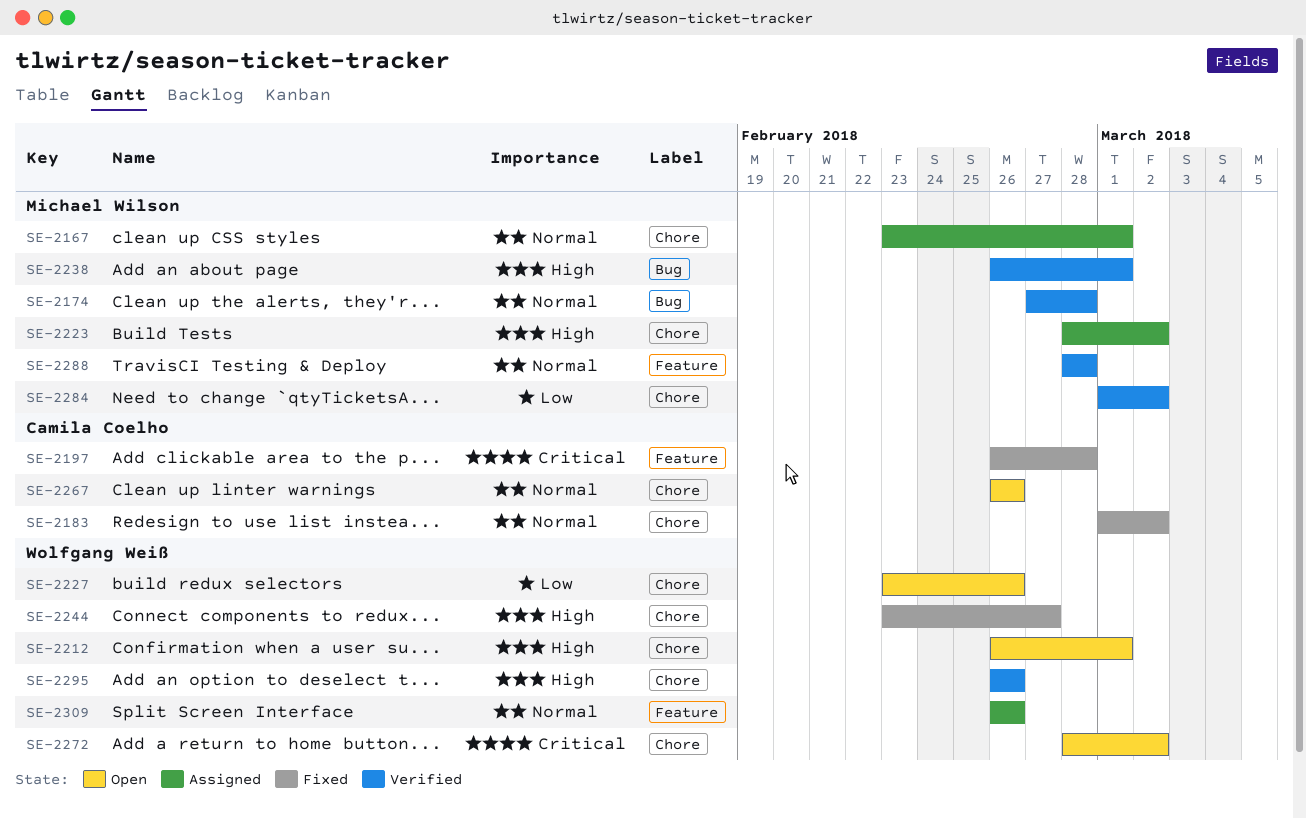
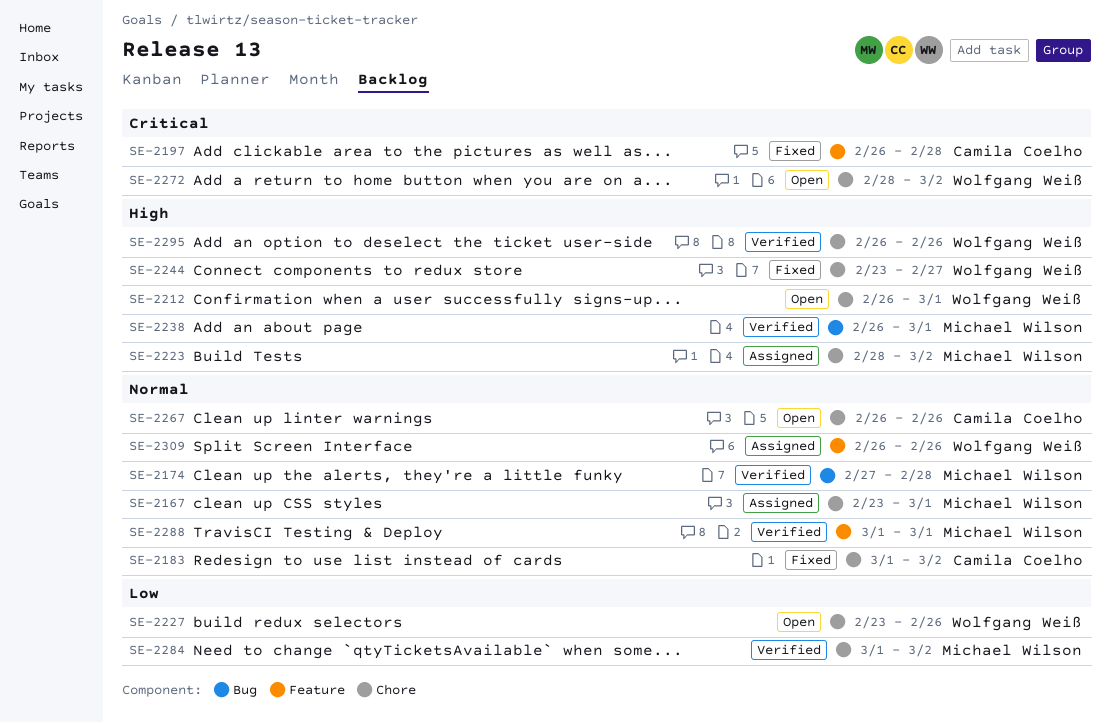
SE-2288, start: Feb 28 -> Mar 1
SE-2288, due: Feb 28 -> Mar 1

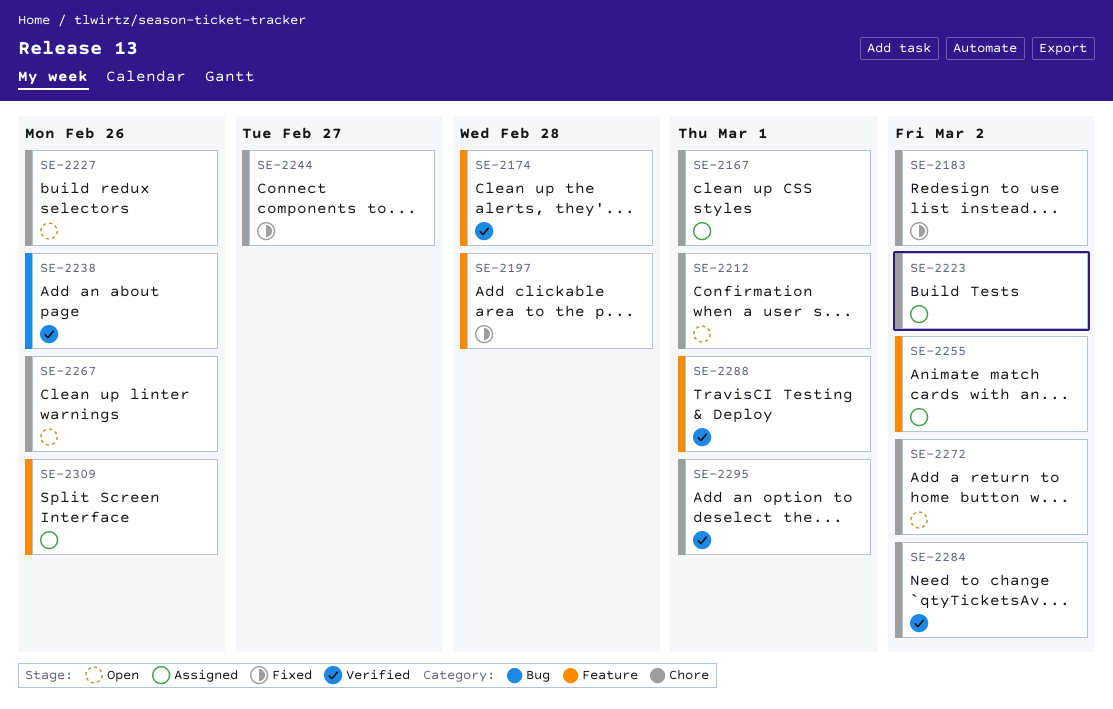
SE-2174, label: Bug -> Feature
SE-2238, due: Mar 1 -> Feb 26
SE-2255: none -> present
SE-2295, due: Feb 26 -> Mar 1

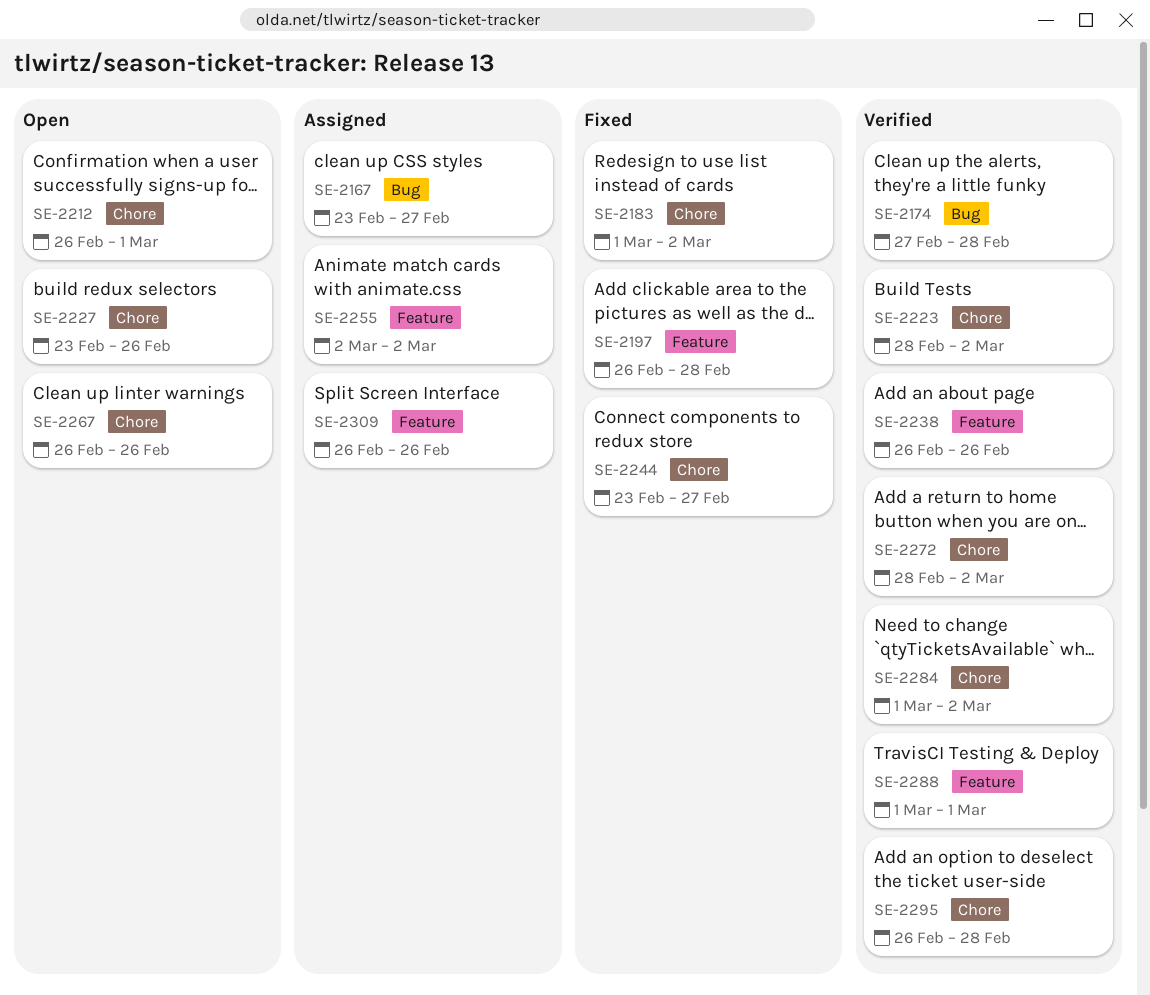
SE-2167, label: Chore -> Bug
SE-2167, due: Mar 1 -> Feb 27
SE-2174, label: Feature -> Bug
SE-2223, status: Assigned -> Verified
SE-2238, label: Bug -> Feature
SE-2272, status: Open -> Verified
SE-2295, due: Mar 1 -> Feb 28

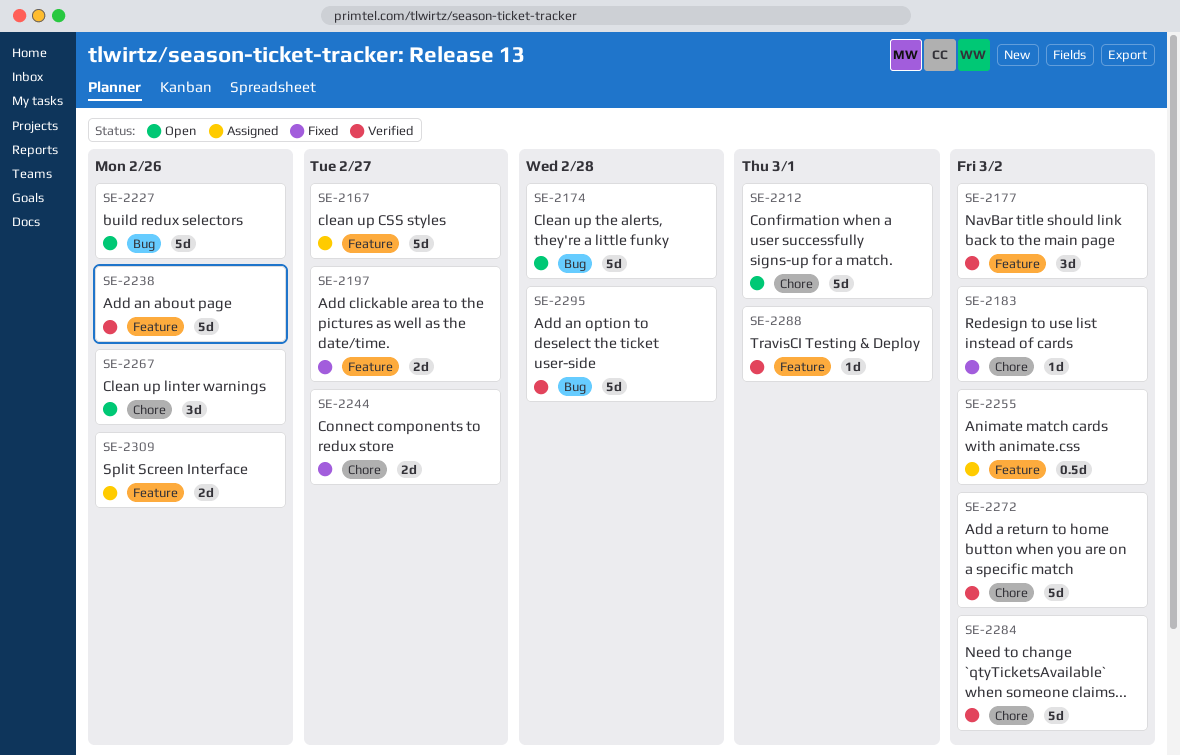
SE-2167, label: Bug -> Feature
SE-2174, status: Verified -> Open
SE-2177: none -> present
SE-2197, due: Feb 28 -> Feb 27
SE-2223: present -> none
SE-2227, label: Chore -> Bug
SE-2295, label: Chore -> Bug

